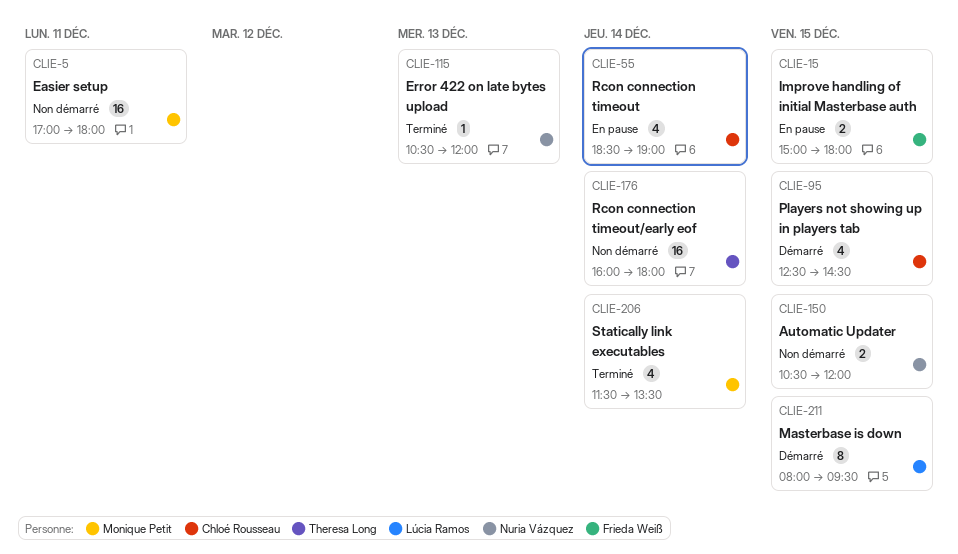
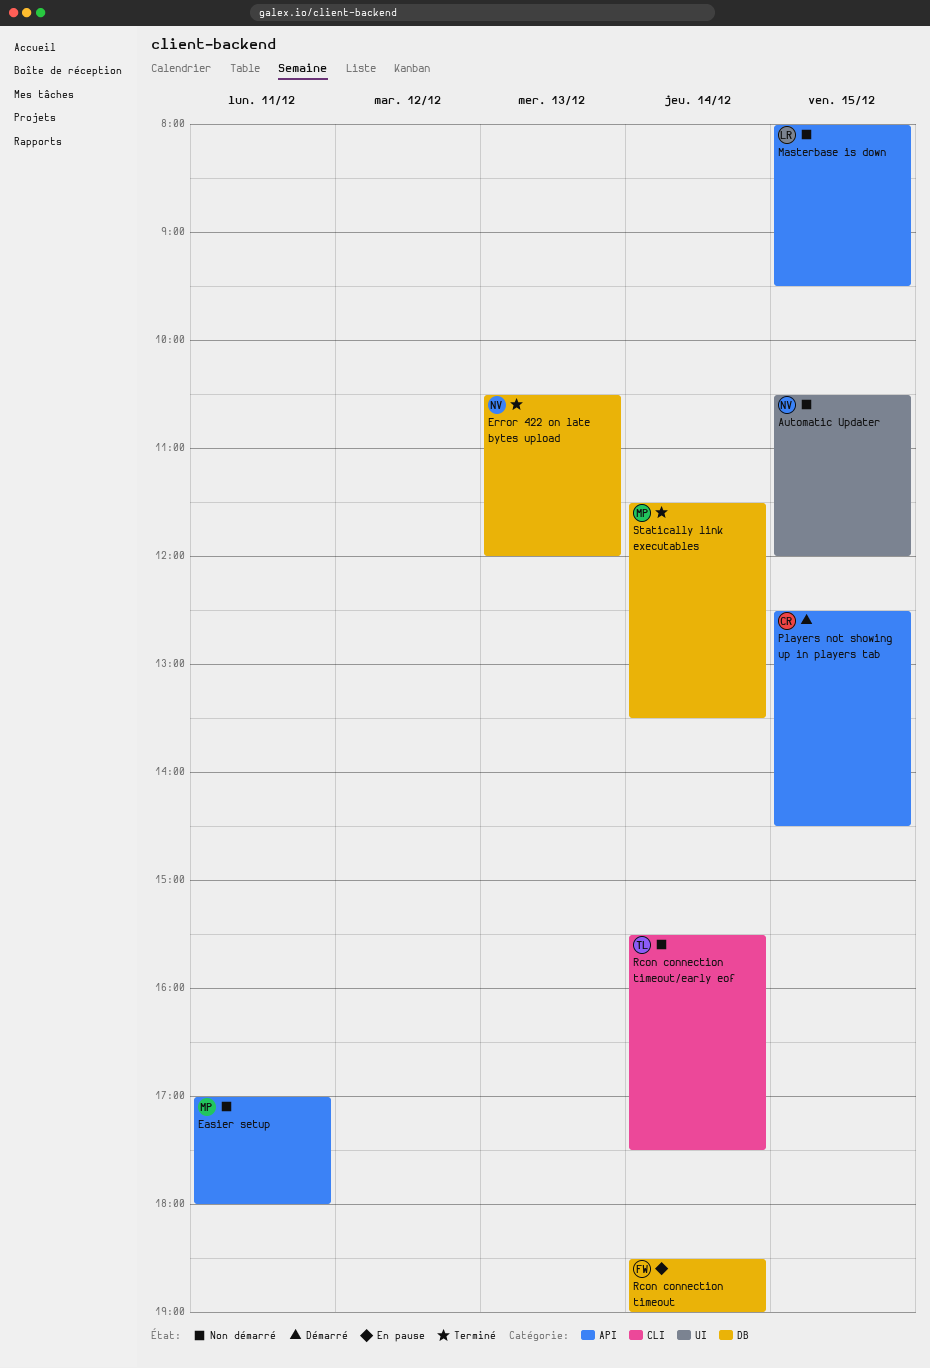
Improve handling of initial Masterbase auth: present -> none
Masterbase is down, status: Démarré -> Non démarré
Rcon connection timeout, owner: Chloé Rousseau -> Frieda Weiß
Rcon connection timeout/early eof, begins: 16:00 -> 15:30
Rcon connection timeout/early eof, ends: 18:00 -> 17:30

